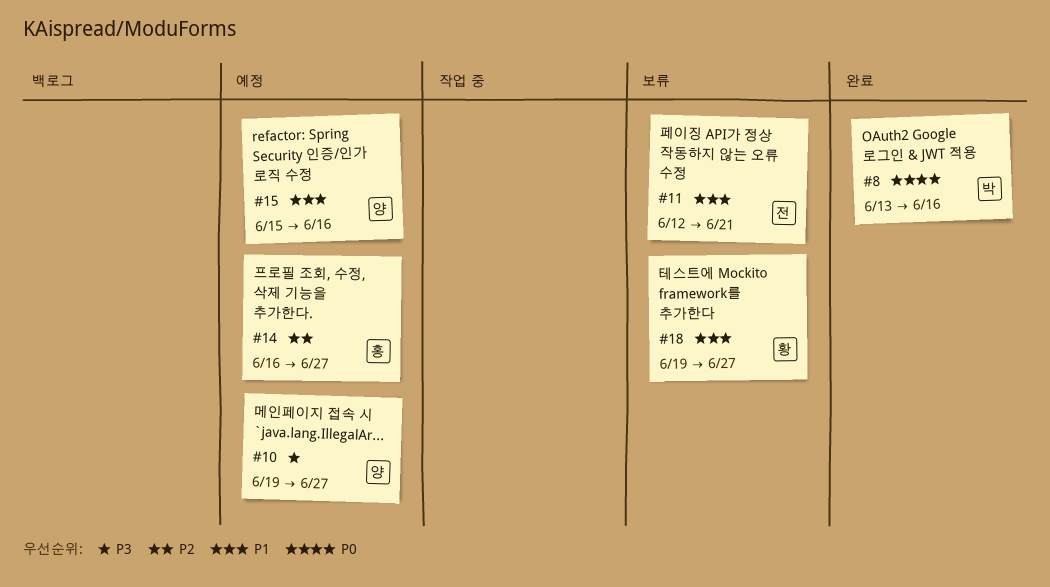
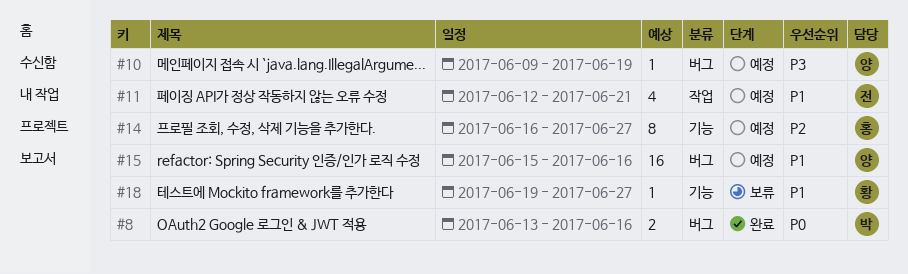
#10, start: Jun 19 -> Jun 9
#10, due: Jun 27 -> Jun 19
#11, status: 보류 -> 예정

